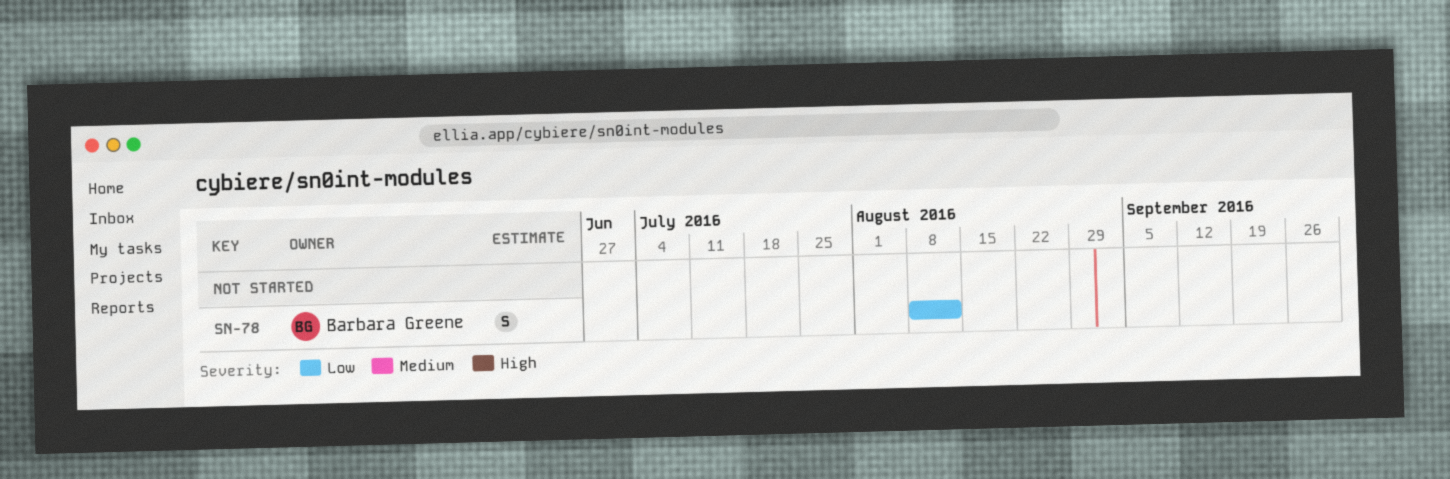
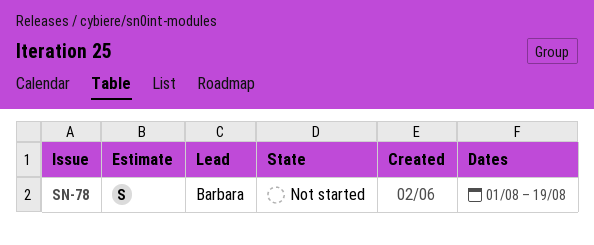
SN-78, start: Aug 8 -> Aug 1
SN-78, due: Aug 12 -> Aug 19

